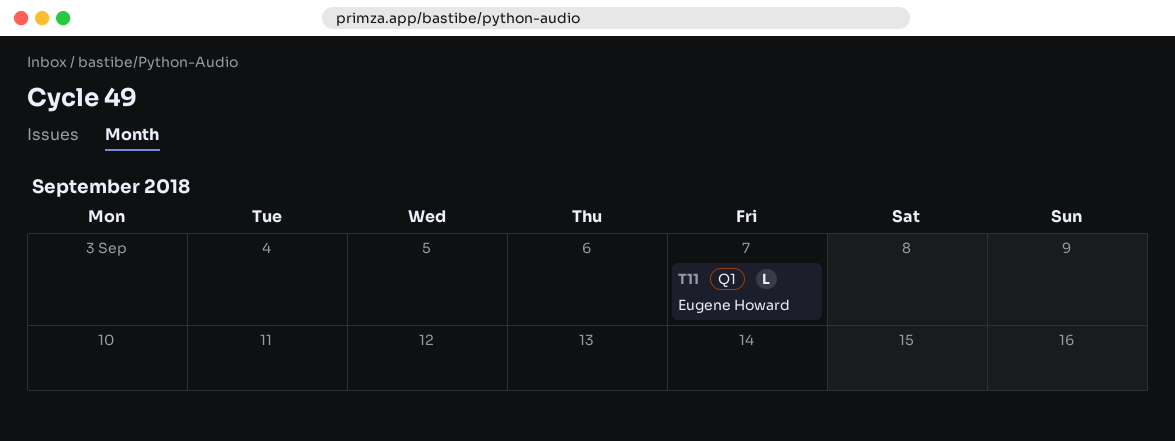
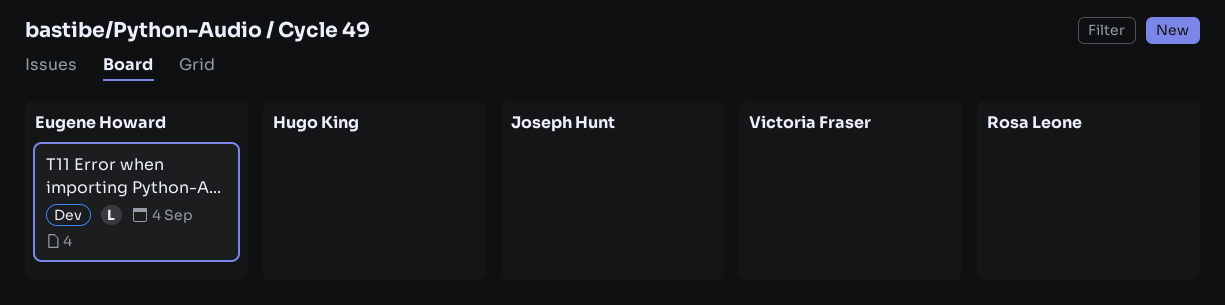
T11, due: Sep 7 -> Sep 4

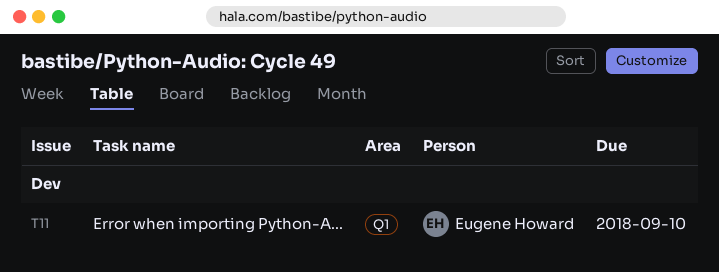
T11, due: Sep 4 -> Sep 10

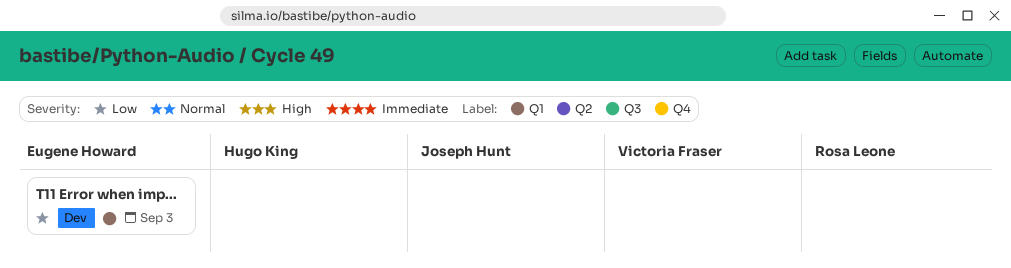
T11, due: Sep 10 -> Sep 3

